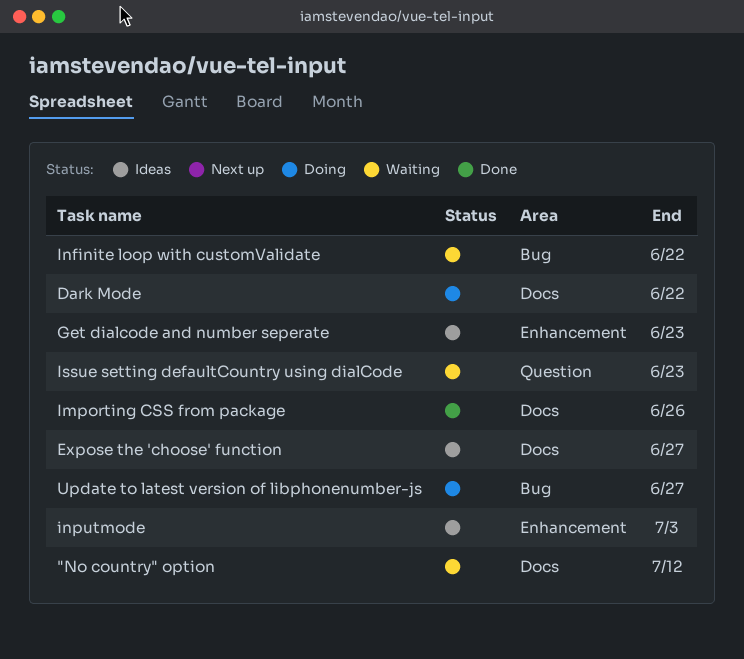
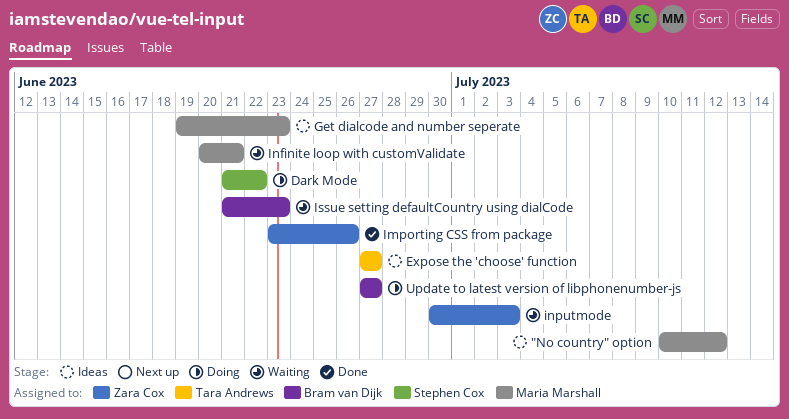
"No country" option, status: Waiting -> Ideas
Infinite loop with customValidate, due: Jun 22 -> Jun 21
inputmode, status: Ideas -> Waiting

